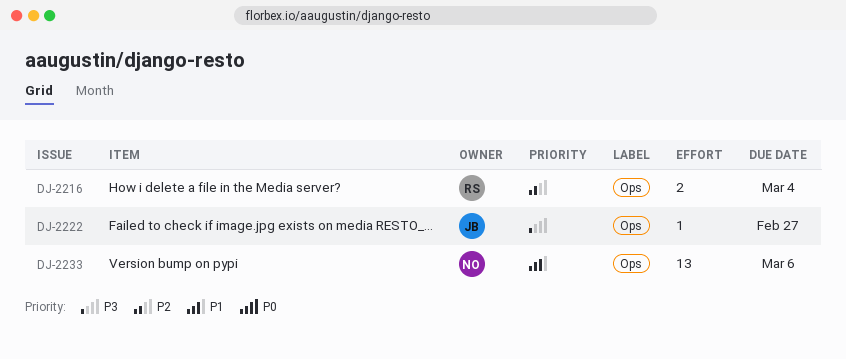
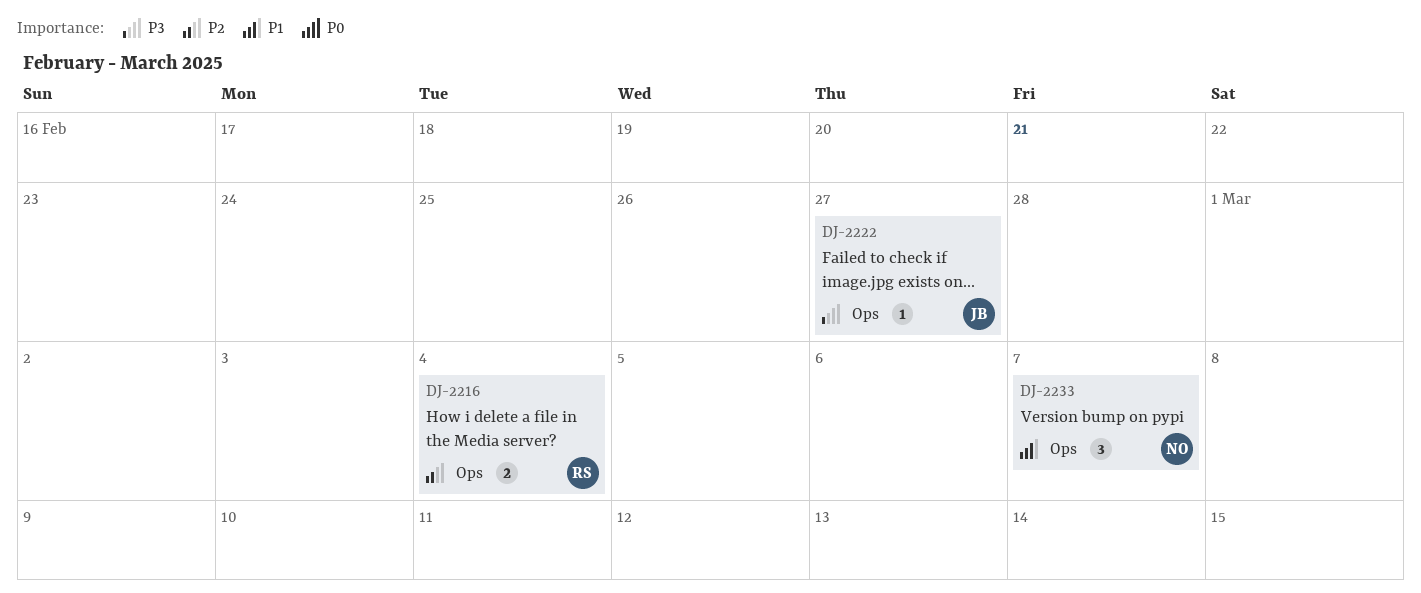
DJ-2233, estimate: 13 -> 3
DJ-2233, due: Mar 6 -> Mar 7

